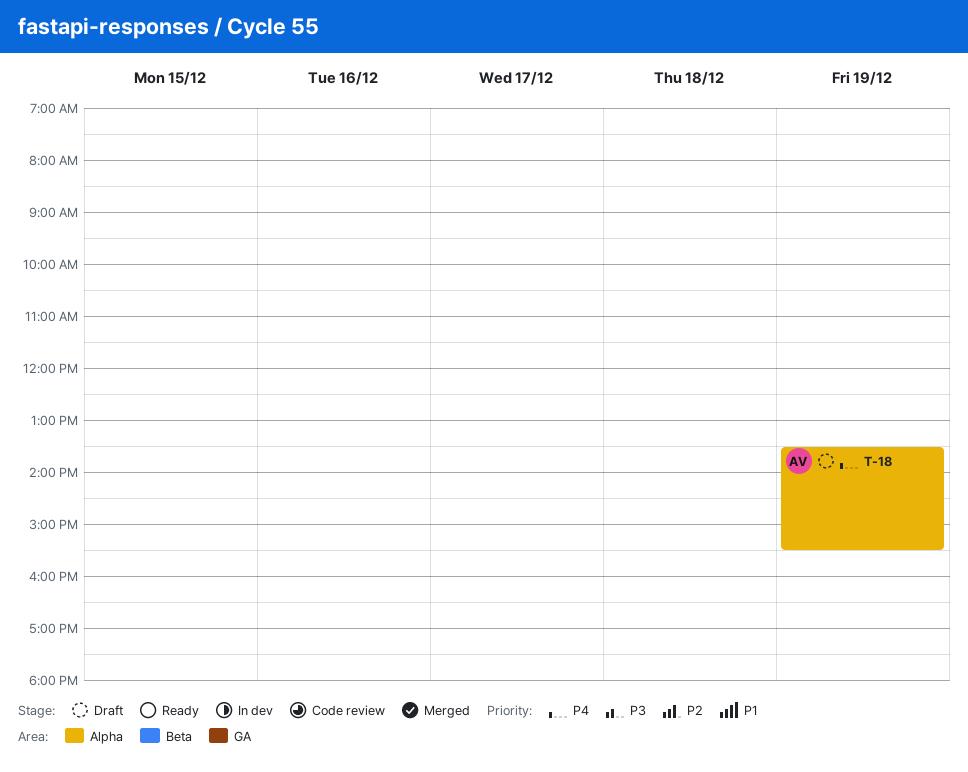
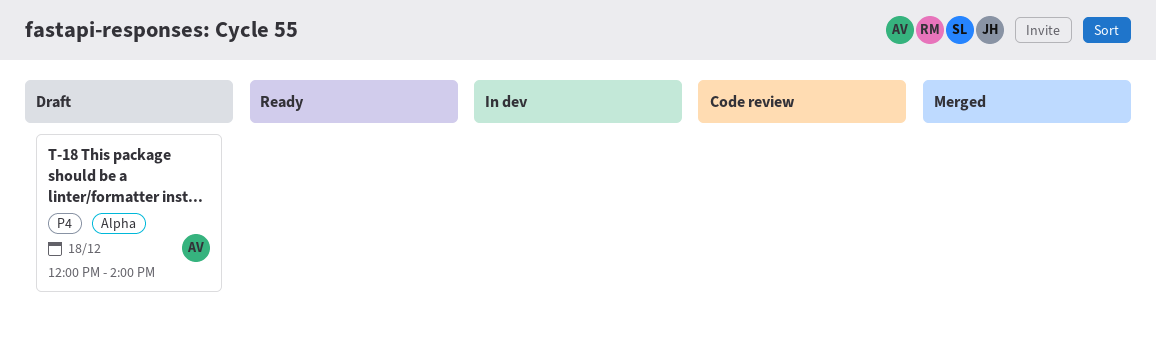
T-18, day: Dec 19 -> Dec 18
T-18, begins: 13:30 -> 12:00
T-18, ends: 15:30 -> 14:00

